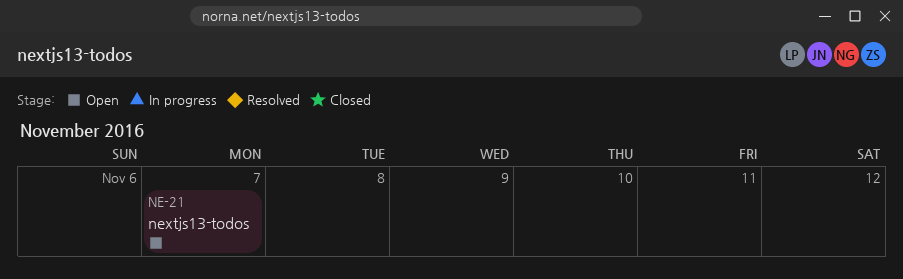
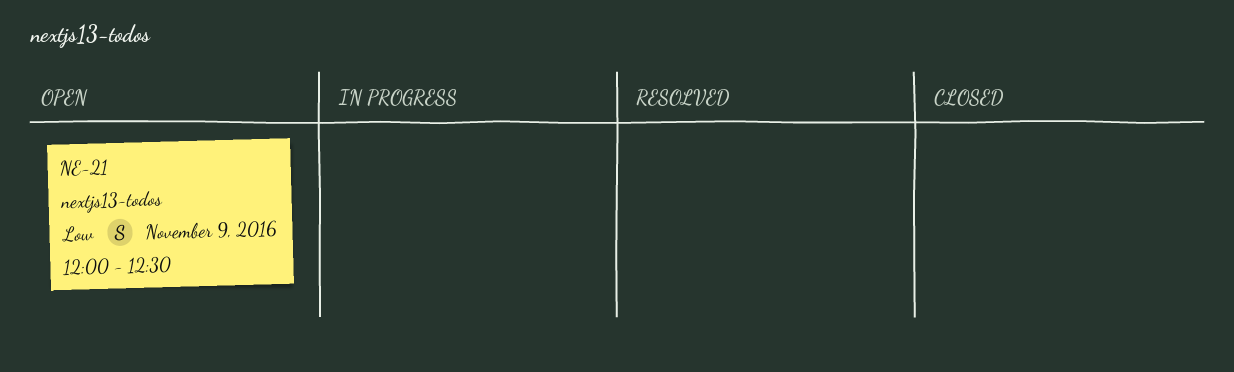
NE-21, day: Nov 7 -> Nov 9

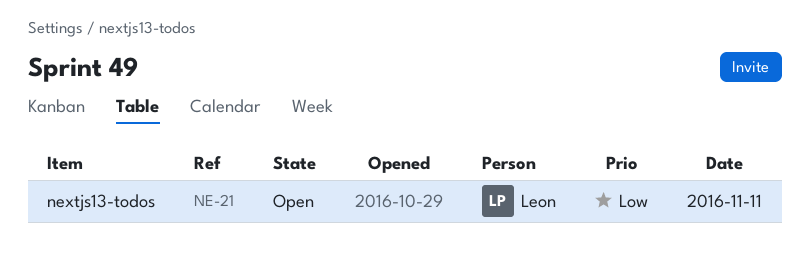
NE-21, day: Nov 9 -> Nov 11

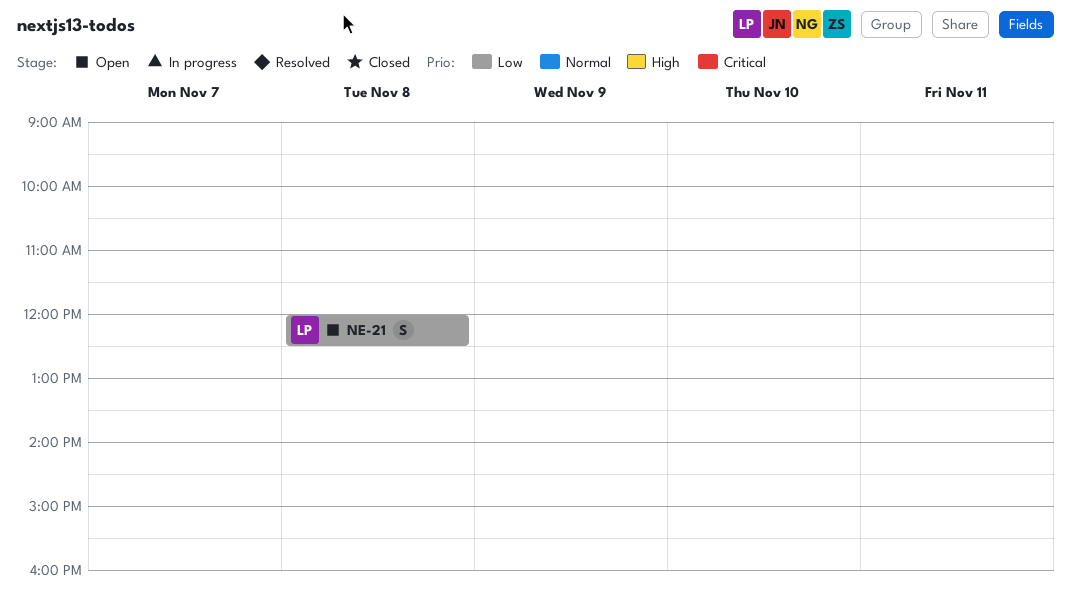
NE-21, day: Nov 11 -> Nov 8

